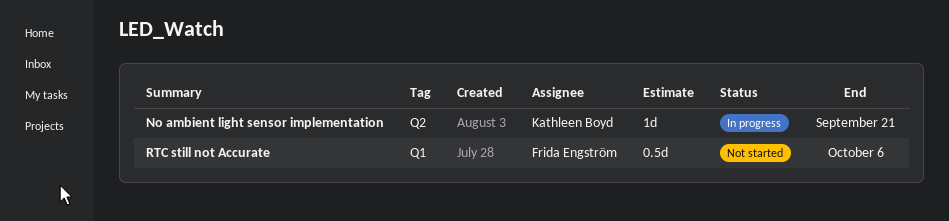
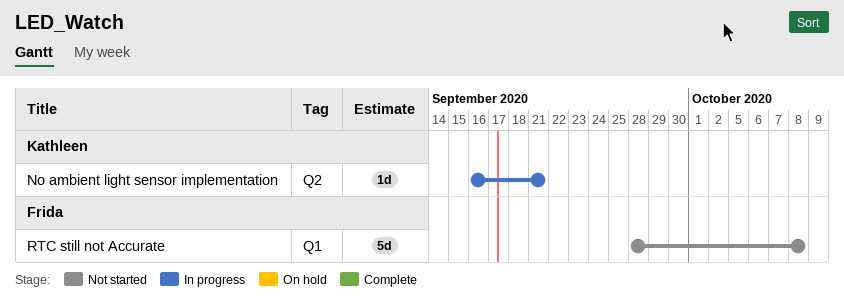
RTC still not Accurate, estimate: 0.5d -> 5d
RTC still not Accurate, due: Oct 6 -> Oct 8

